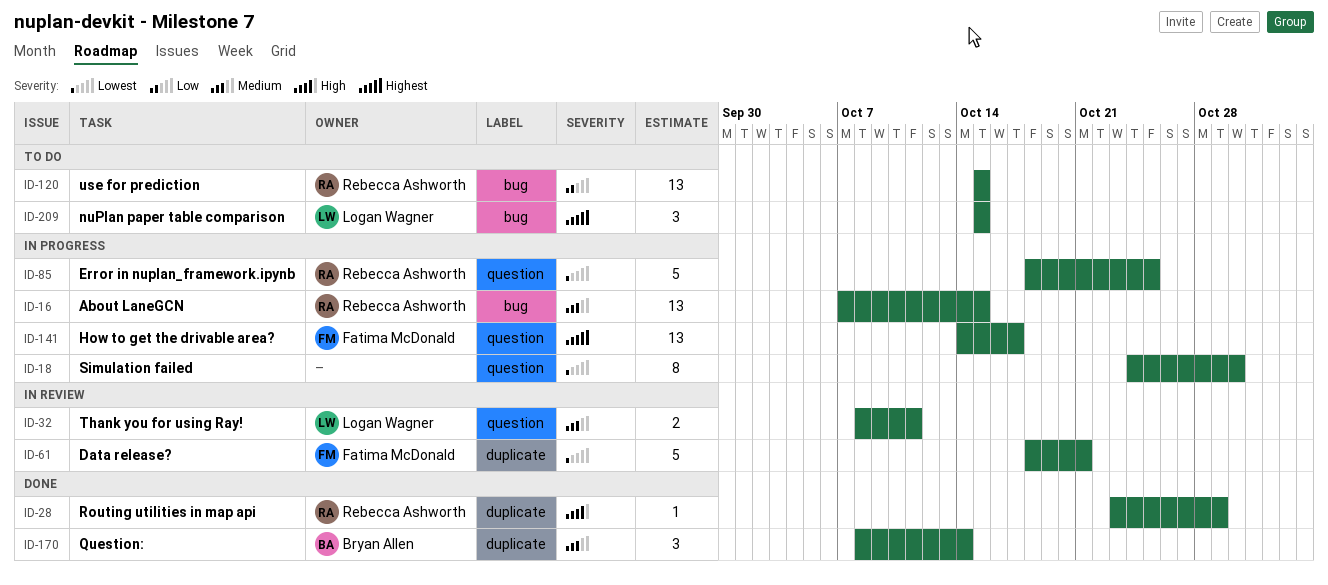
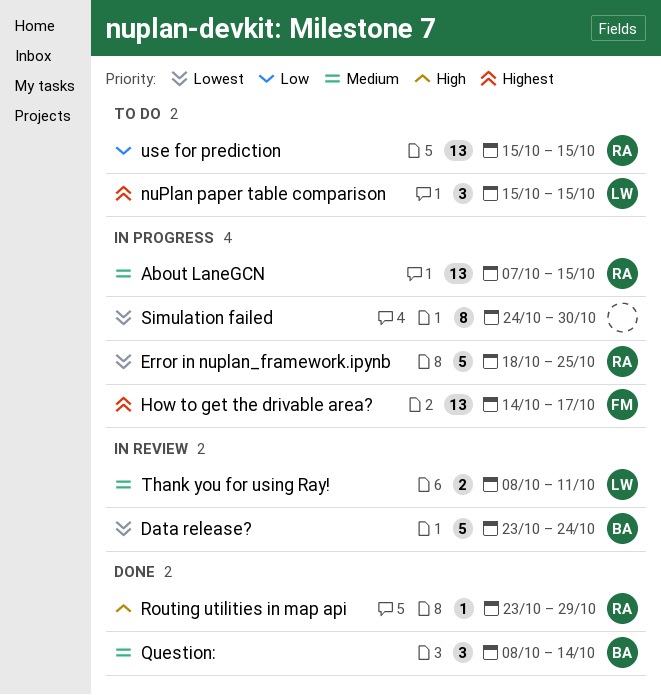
Data release?, owner: Fatima McDonald -> Bryan Allen
Data release?, start: Oct 18 -> Oct 23
Data release?, due: Oct 21 -> Oct 24

